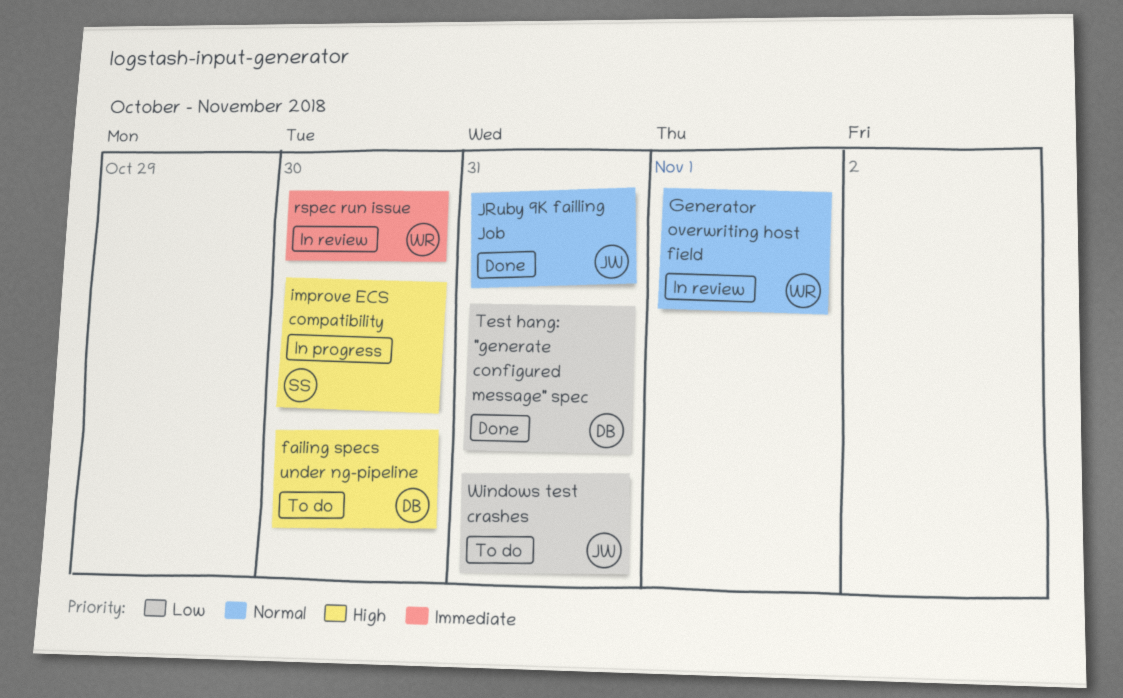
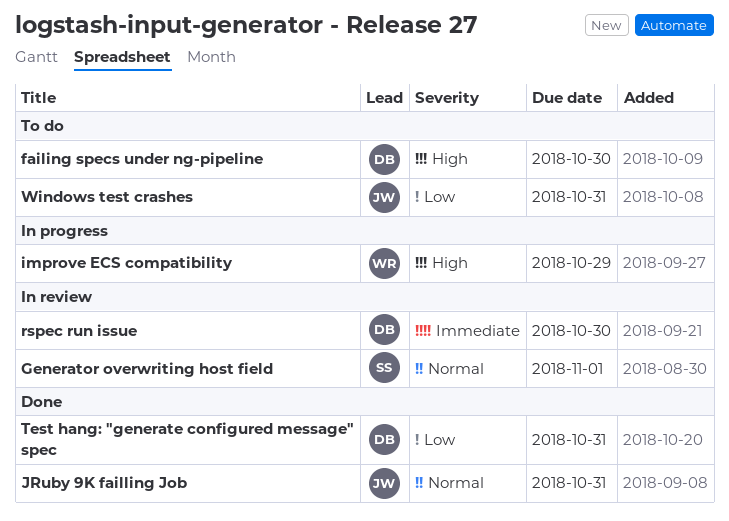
Generator overwriting host field, owner: WR -> SS
improve ECS compatibility, owner: SS -> WR
improve ECS compatibility, due: Oct 30 -> Oct 29
rspec run issue, owner: WR -> DB

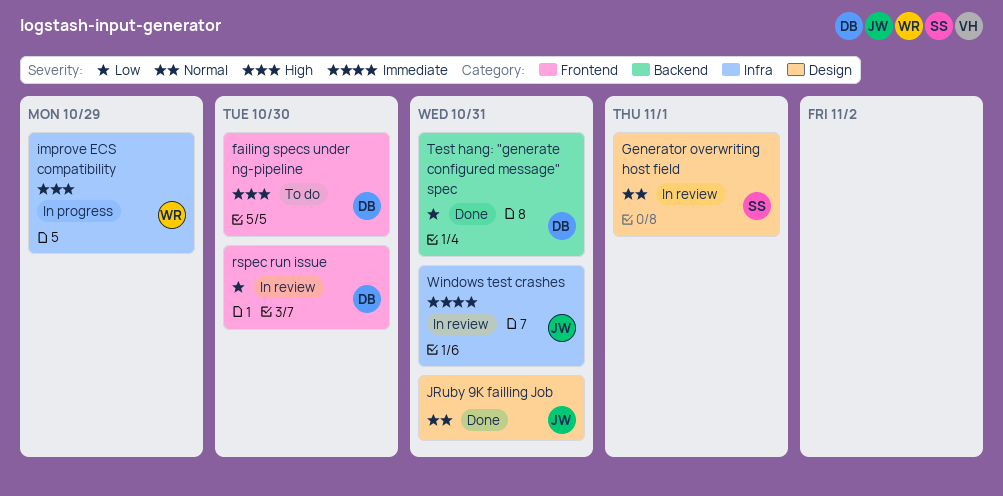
rspec run issue, priority: Immediate -> Low
Windows test crashes, status: To do -> In review
Windows test crashes, priority: Low -> Immediate

